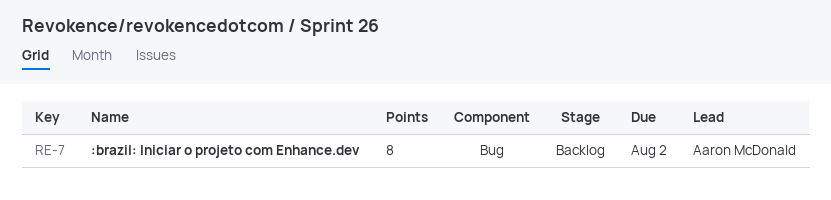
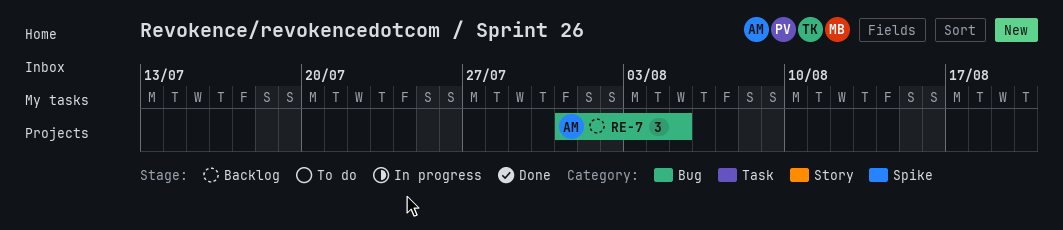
RE-7, estimate: 8 -> 3
RE-7, due: Aug 2 -> Aug 5

